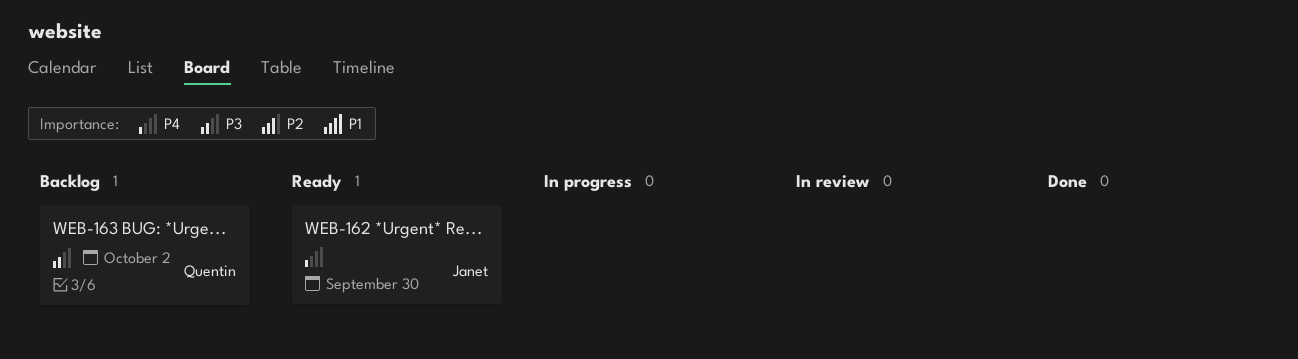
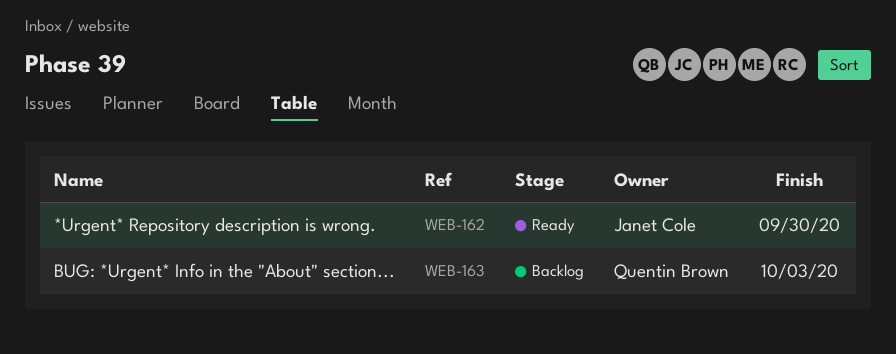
WEB-163, due: Oct 2 -> Oct 3

